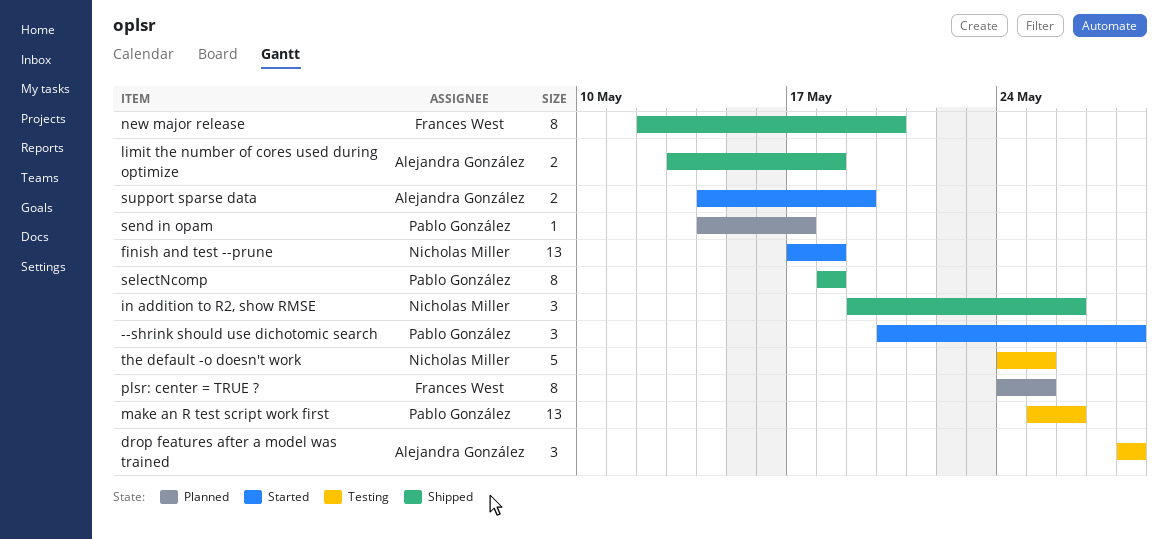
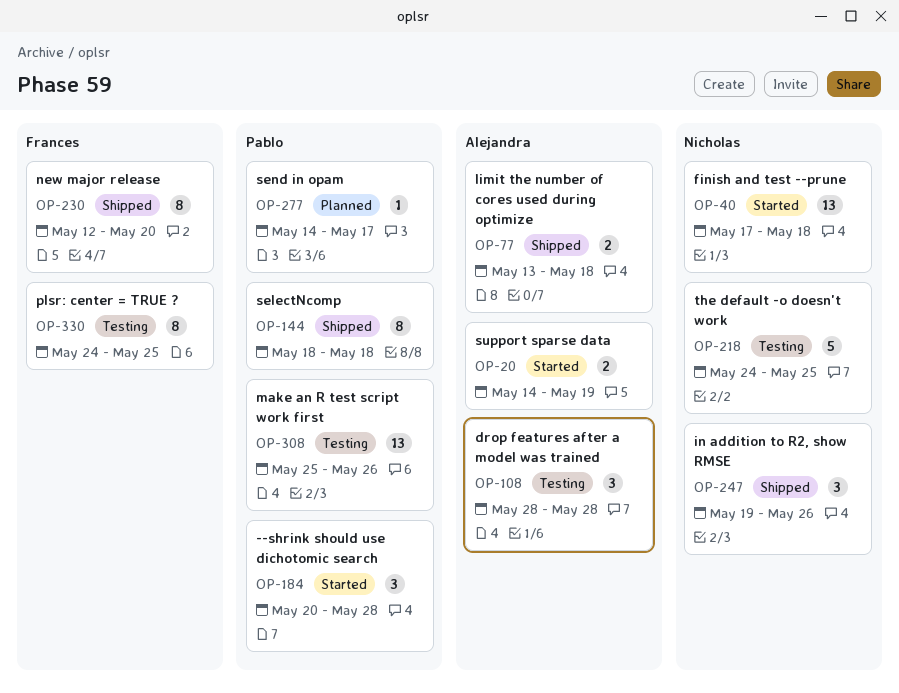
plsr: center = TRUE ?, status: Planned -> Testing

